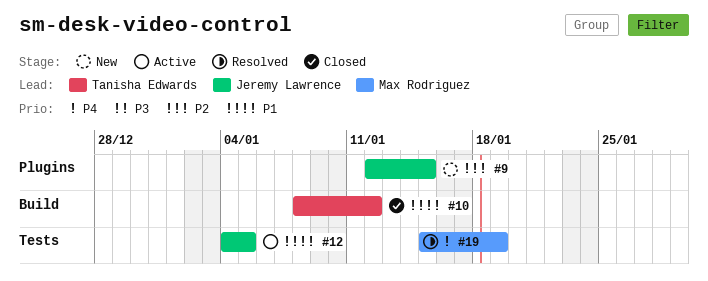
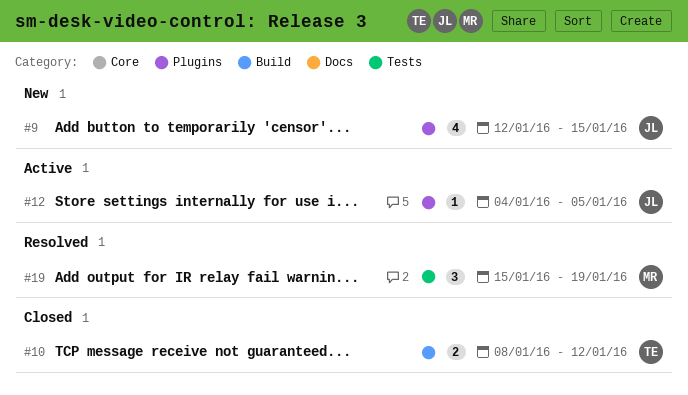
#12, label: Tests -> Plugins

